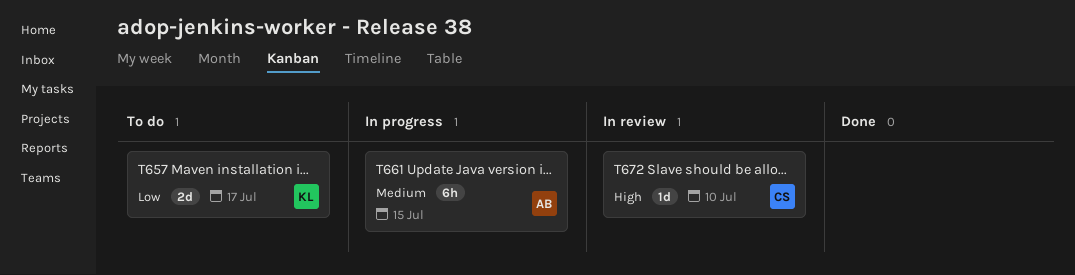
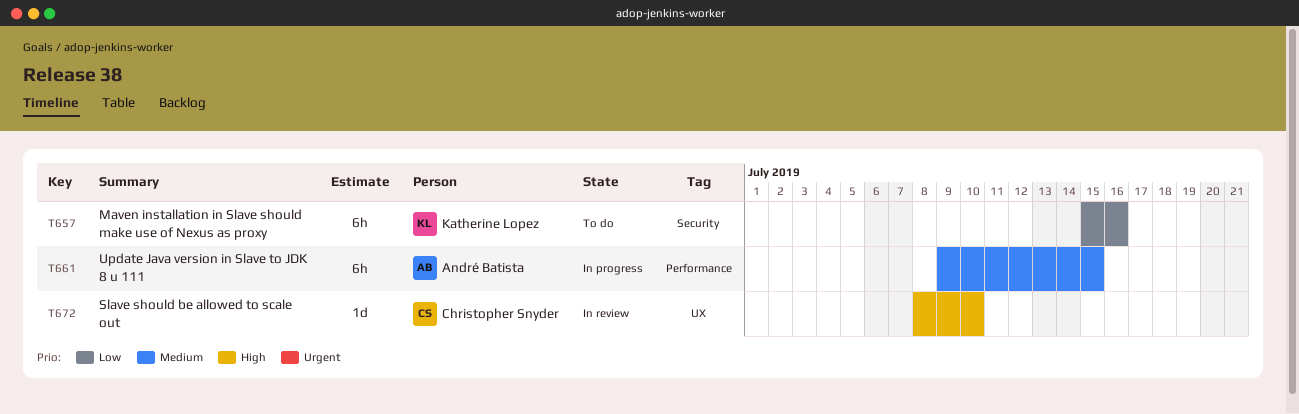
T657, estimate: 2d -> 6h
T657, due: Jul 17 -> Jul 16

